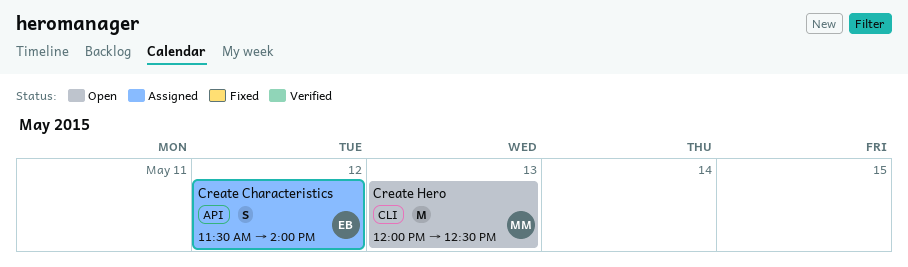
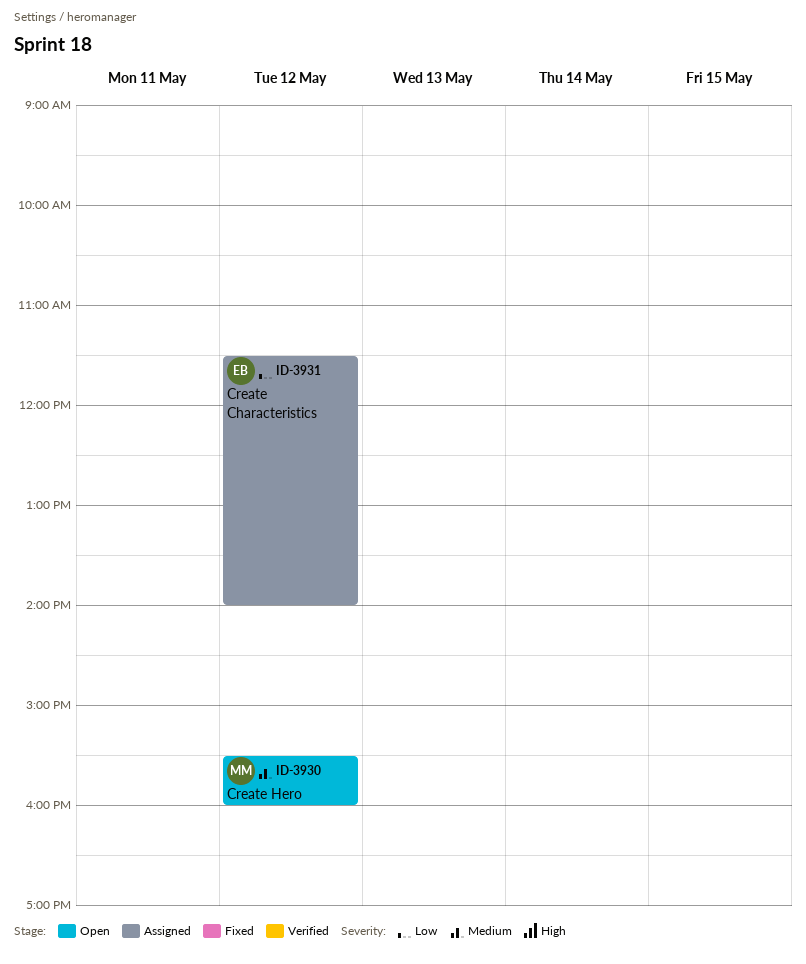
Create Hero, day: May 13 -> May 12
Create Hero, begins: 12:00 -> 15:30
Create Hero, ends: 12:30 -> 16:00

